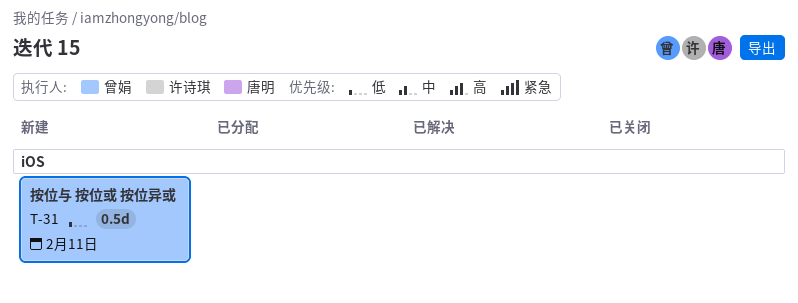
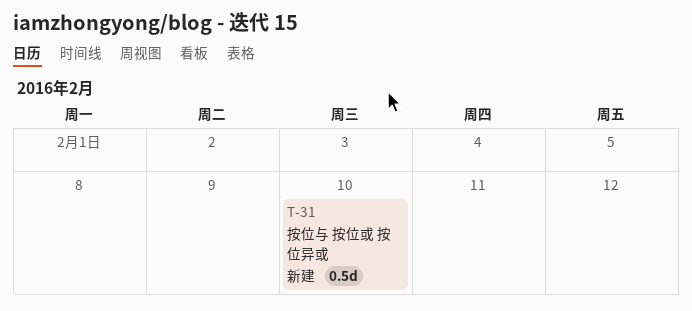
T-31, due: Feb 11 -> Feb 10

